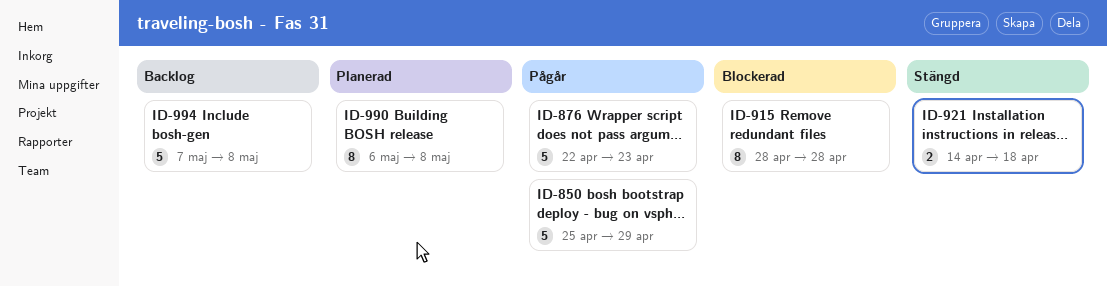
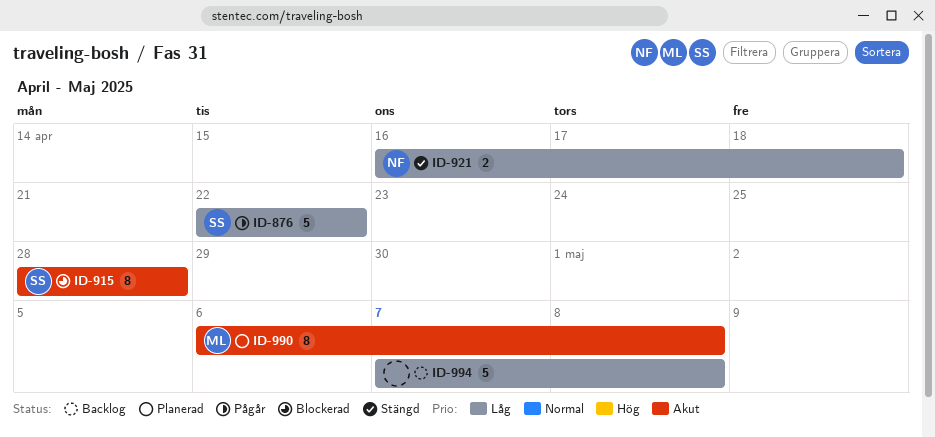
ID-850: present -> none
ID-876, due: Apr 23 -> Apr 22
ID-921, start: Apr 14 -> Apr 16

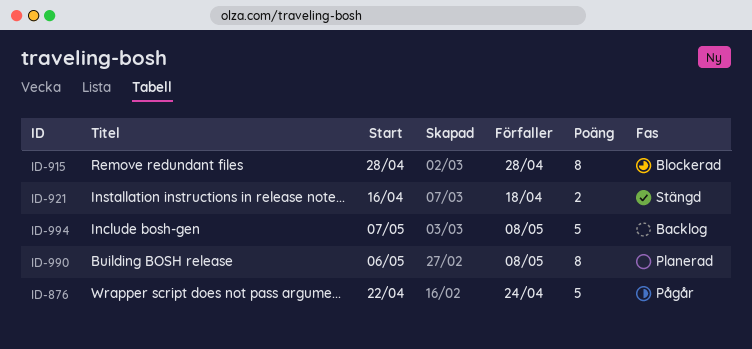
ID-876, due: Apr 22 -> Apr 24

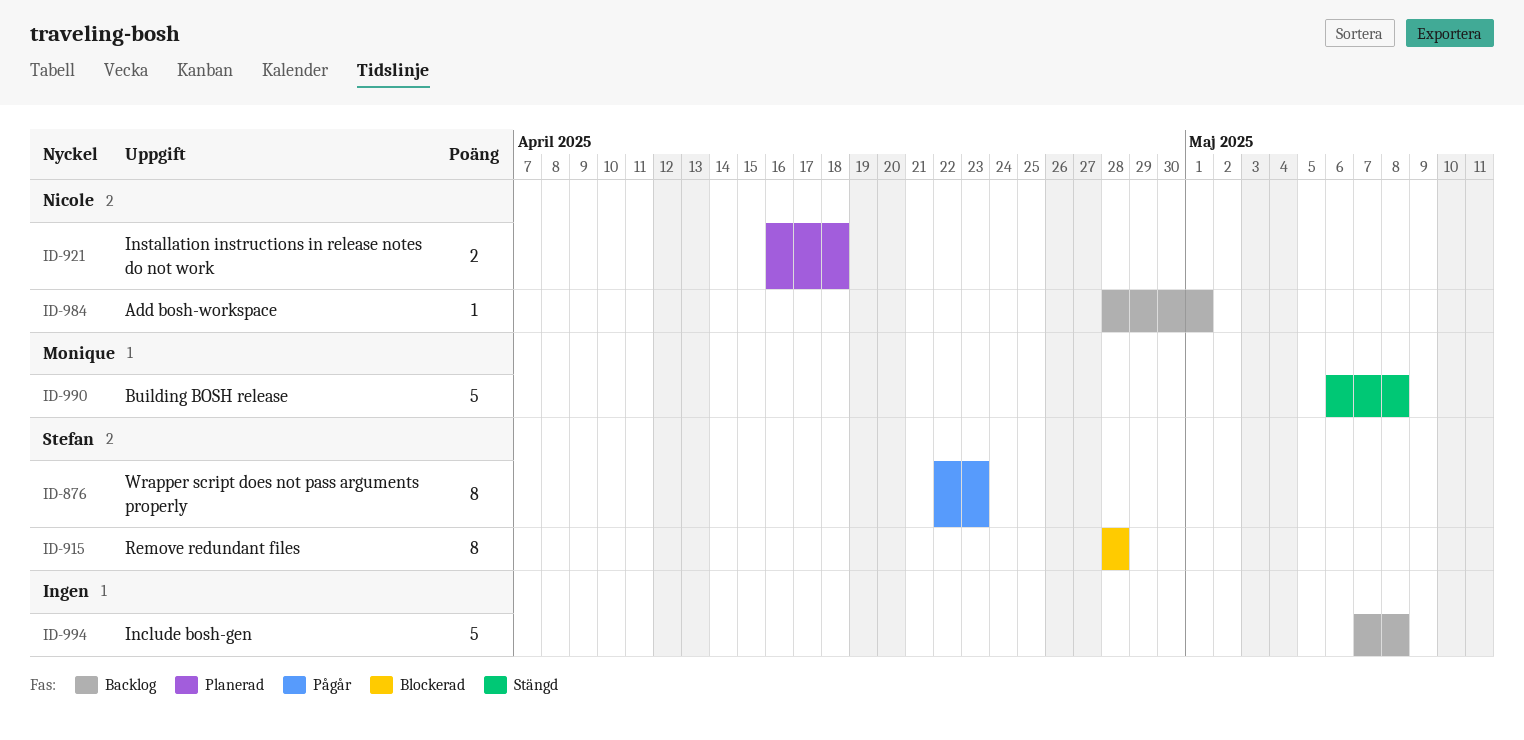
ID-876, estimate: 5 -> 8
ID-876, due: Apr 24 -> Apr 23
ID-921, status: Stängd -> Planerad
ID-984: none -> present
ID-990, status: Planerad -> Stängd
ID-990, estimate: 8 -> 5

